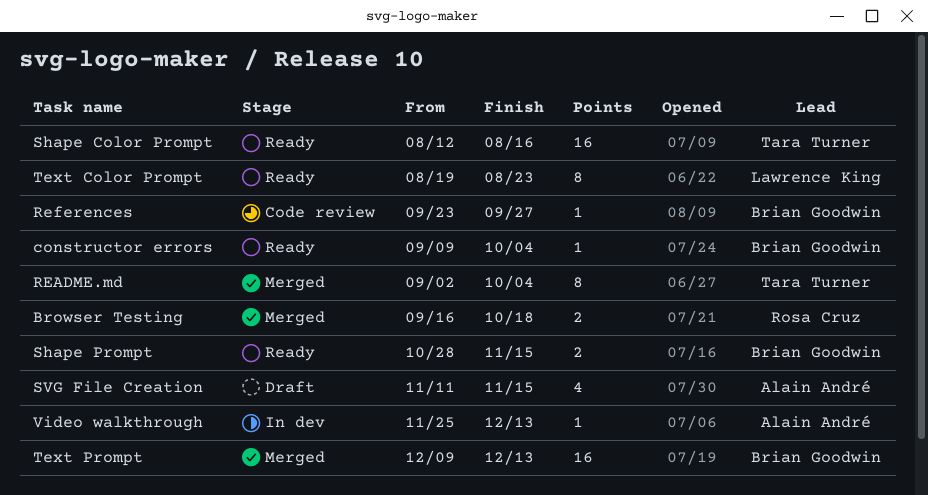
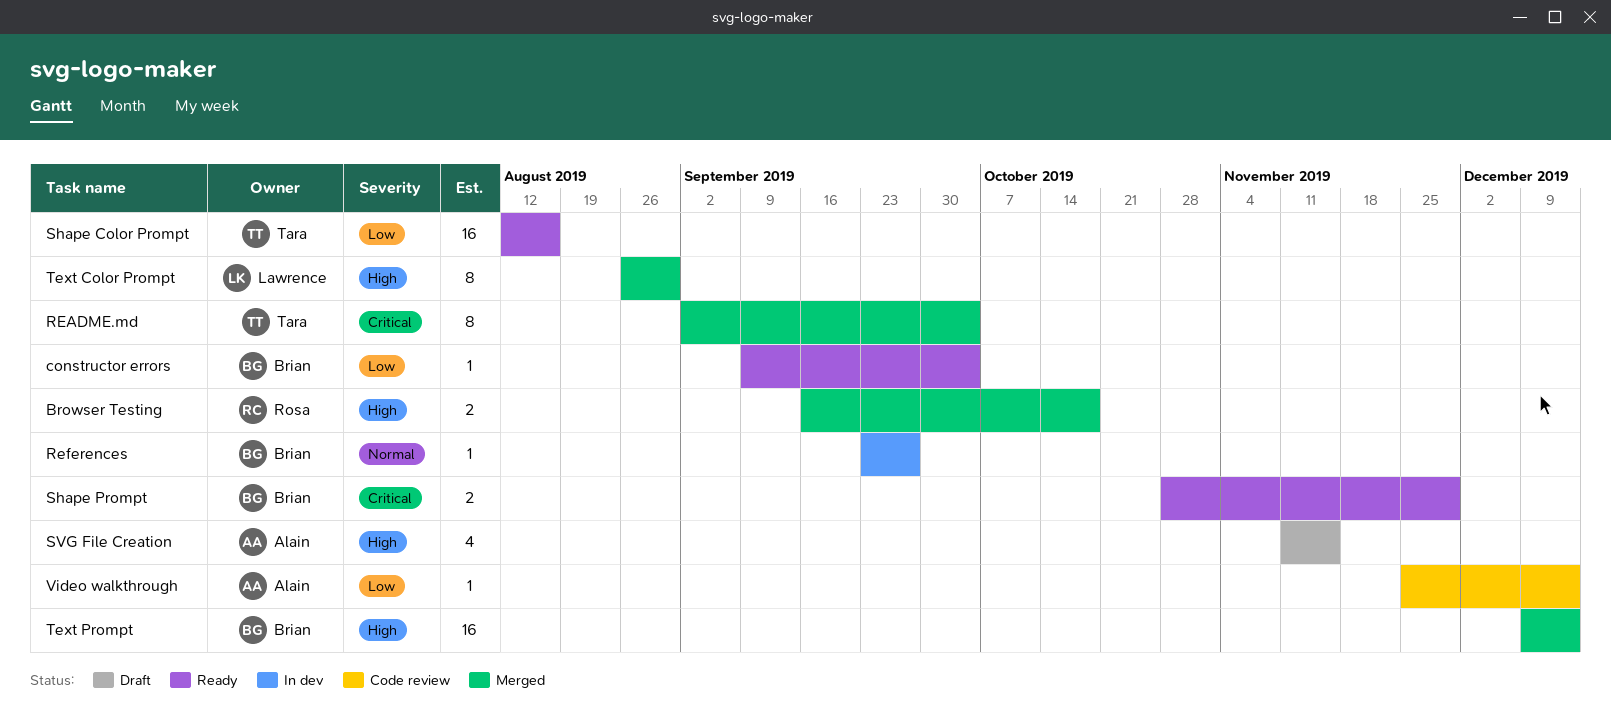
References, status: Code review -> In dev
Shape Prompt, due: Nov 15 -> Nov 29
Text Color Prompt, status: Ready -> Merged
Text Color Prompt, start: Aug 19 -> Aug 26
Text Color Prompt, due: Aug 23 -> Aug 30
Video walkthrough, status: In dev -> Code review

